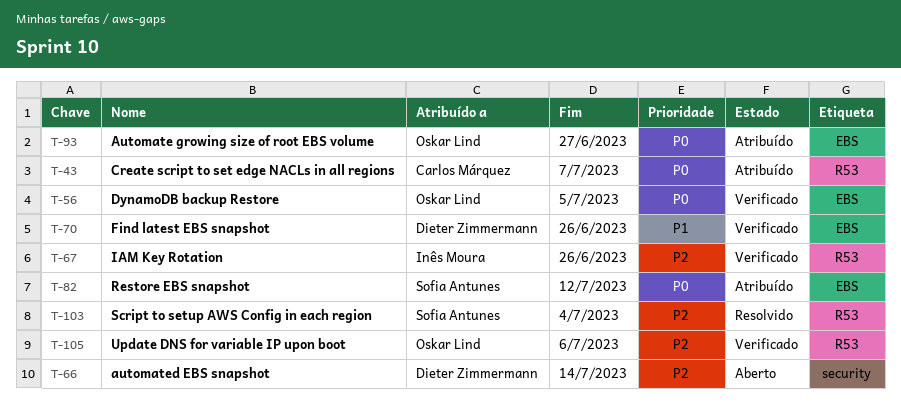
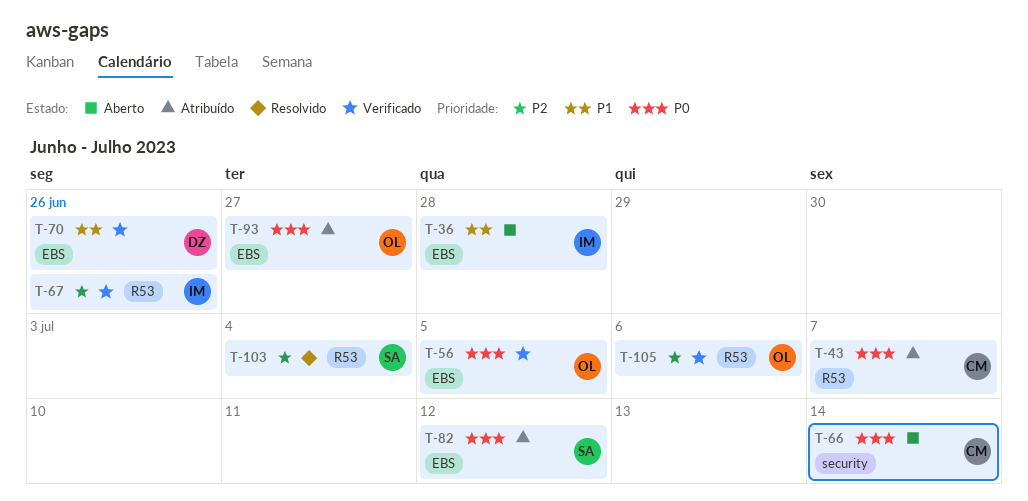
T-36: none -> present
T-66, owner: Dieter Zimmermann -> Carlos Márquez
T-66, priority: P2 -> P0

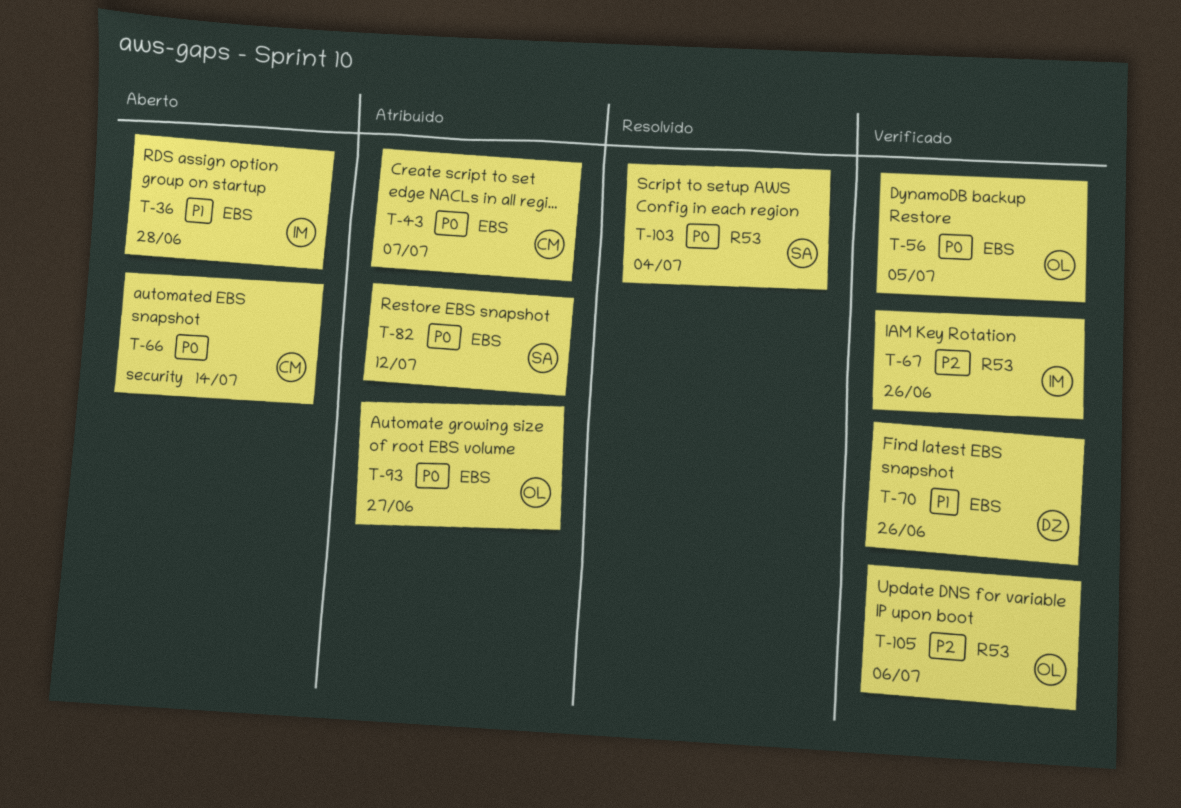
T-43, label: R53 -> EBS
T-103, priority: P2 -> P0

